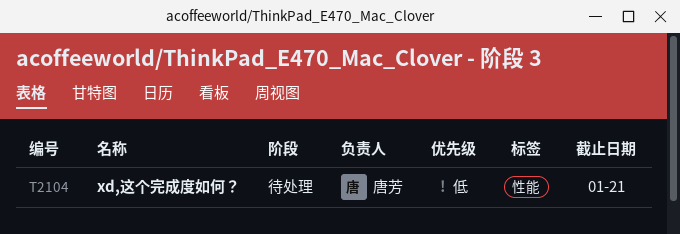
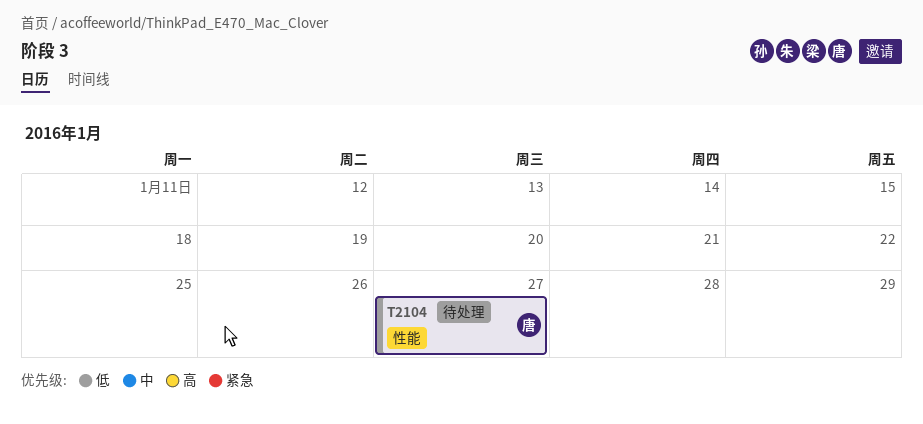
T2104, due: Jan 21 -> Jan 27

